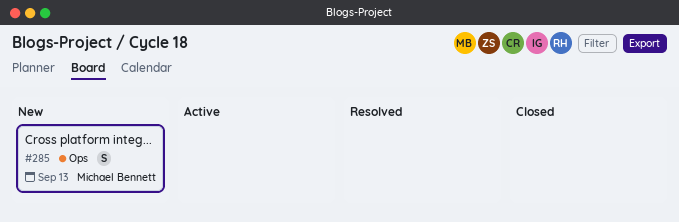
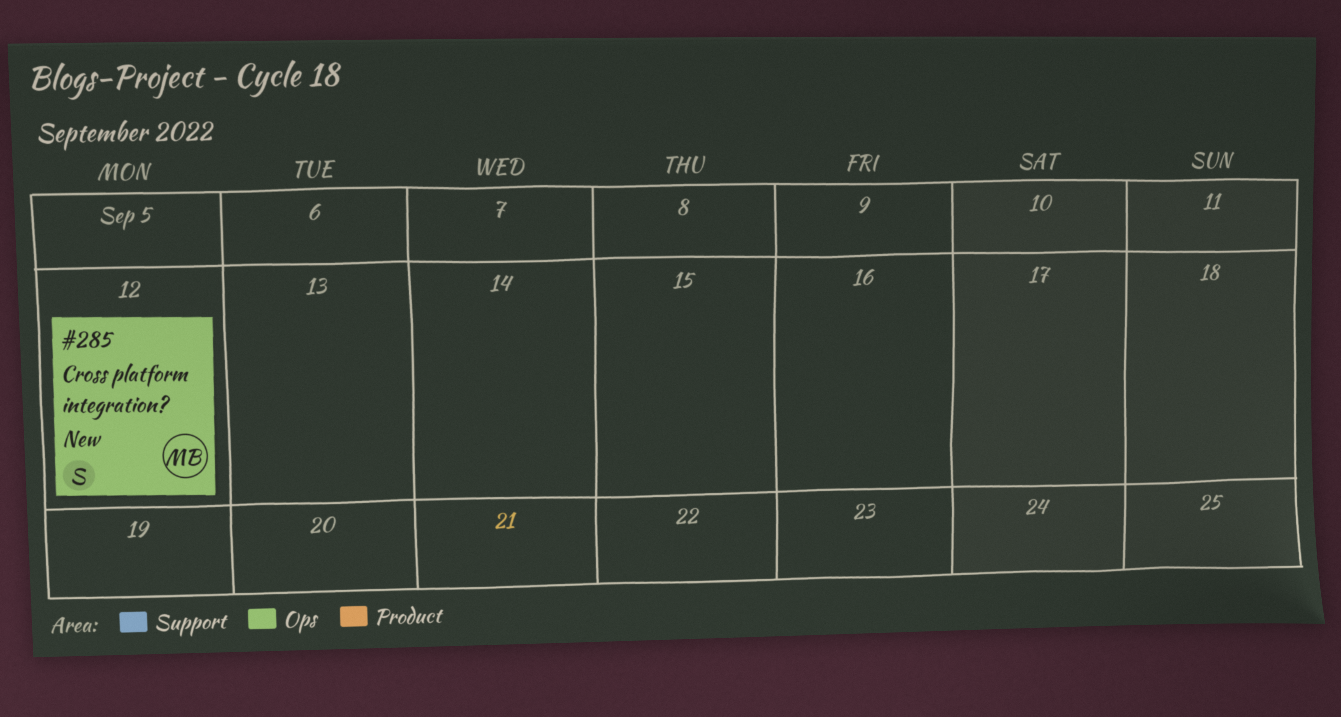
#285, due: Sep 13 -> Sep 12

